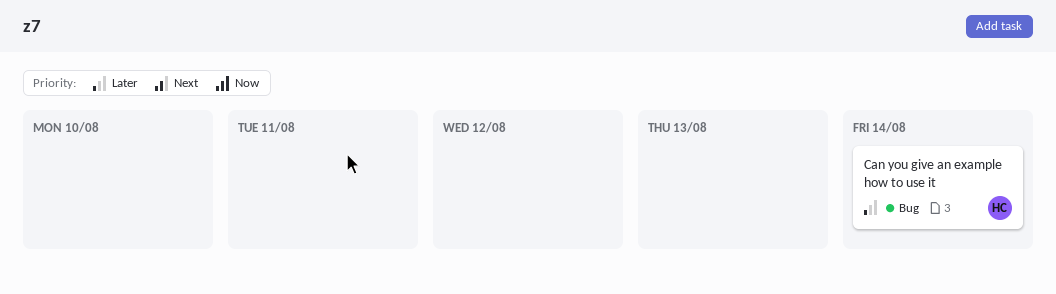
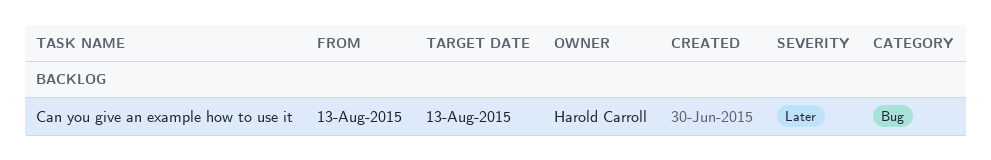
Can you give an example how to use it, due: Aug 14 -> Aug 13

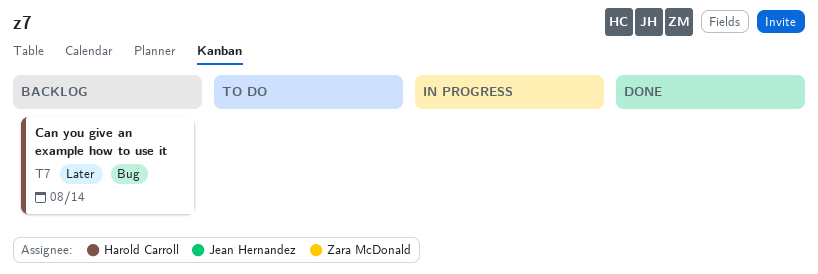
Can you give an example how to use it, due: Aug 13 -> Aug 14

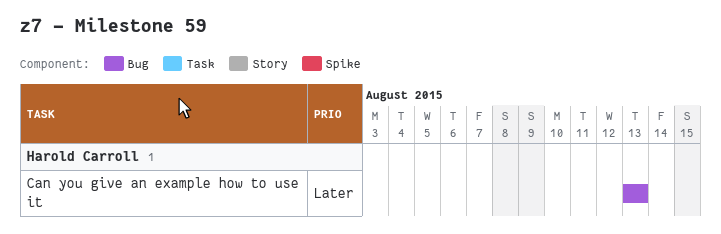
Can you give an example how to use it, due: Aug 14 -> Aug 13

